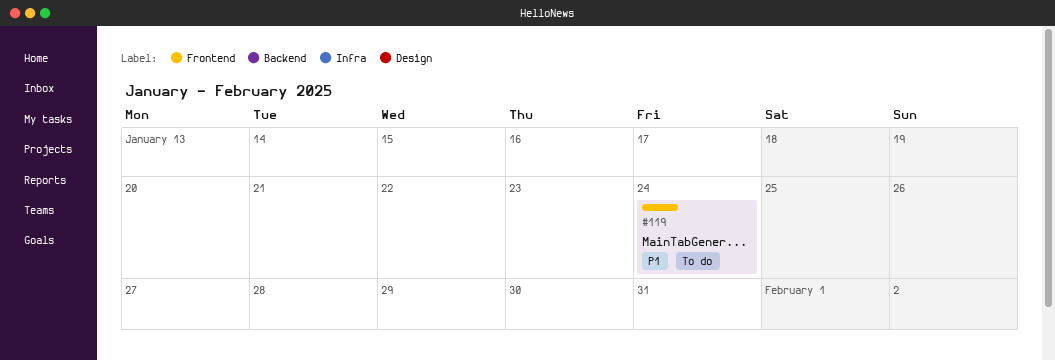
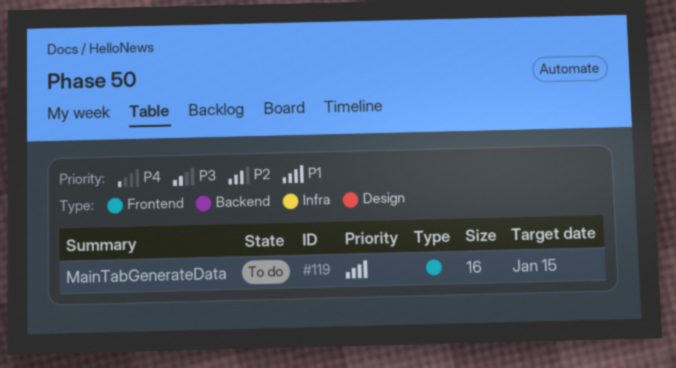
#119, due: Jan 24 -> Jan 15

